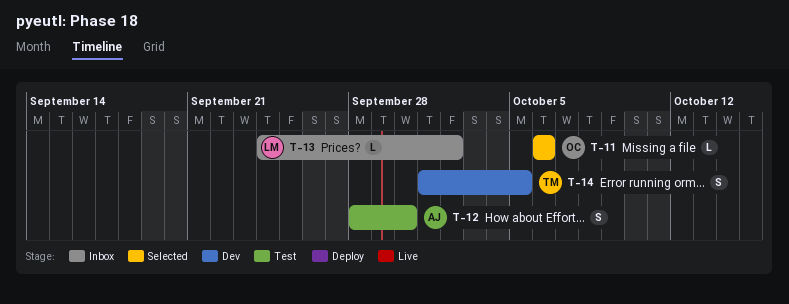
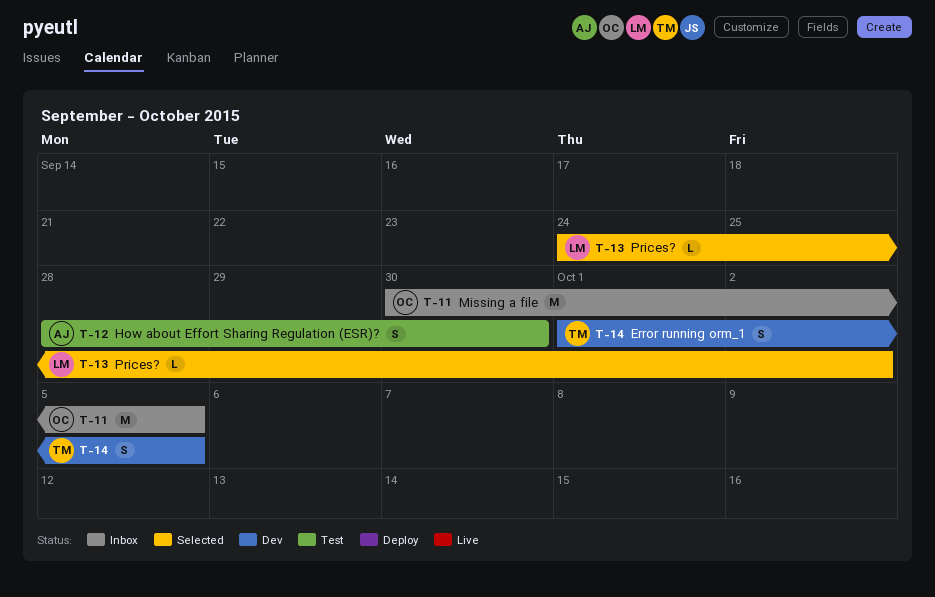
T-11, status: Selected -> Inbox
T-11, estimate: L -> M
T-11, start: Oct 6 -> Sep 30
T-11, due: Oct 6 -> Oct 5
T-13, status: Inbox -> Selected

